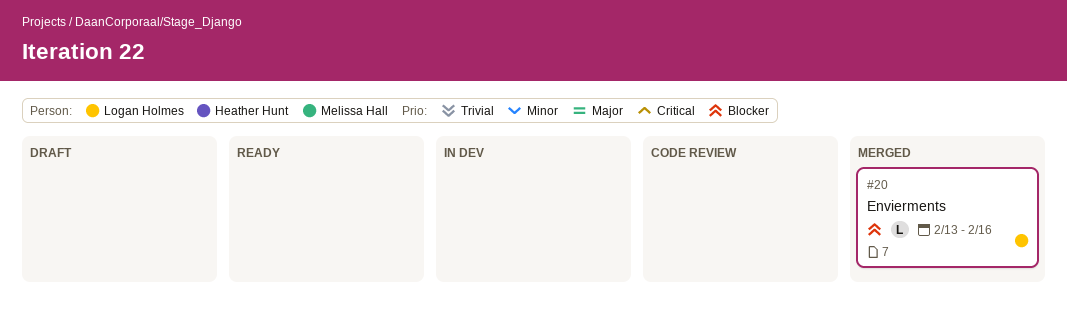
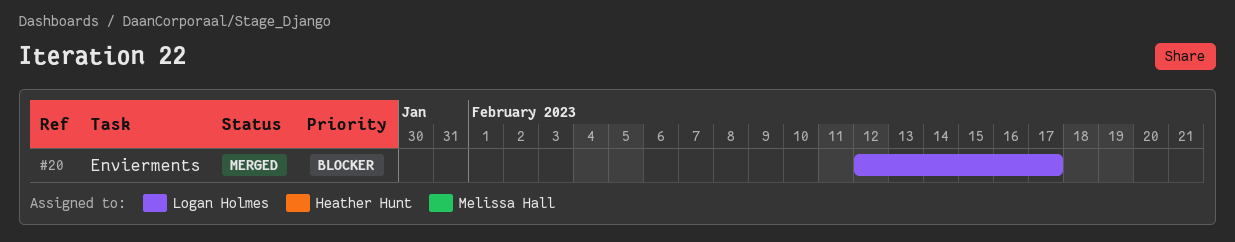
#20, start: Feb 13 -> Feb 12
#20, due: Feb 16 -> Feb 17

